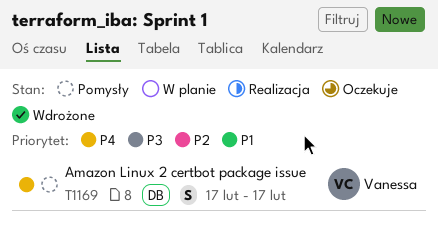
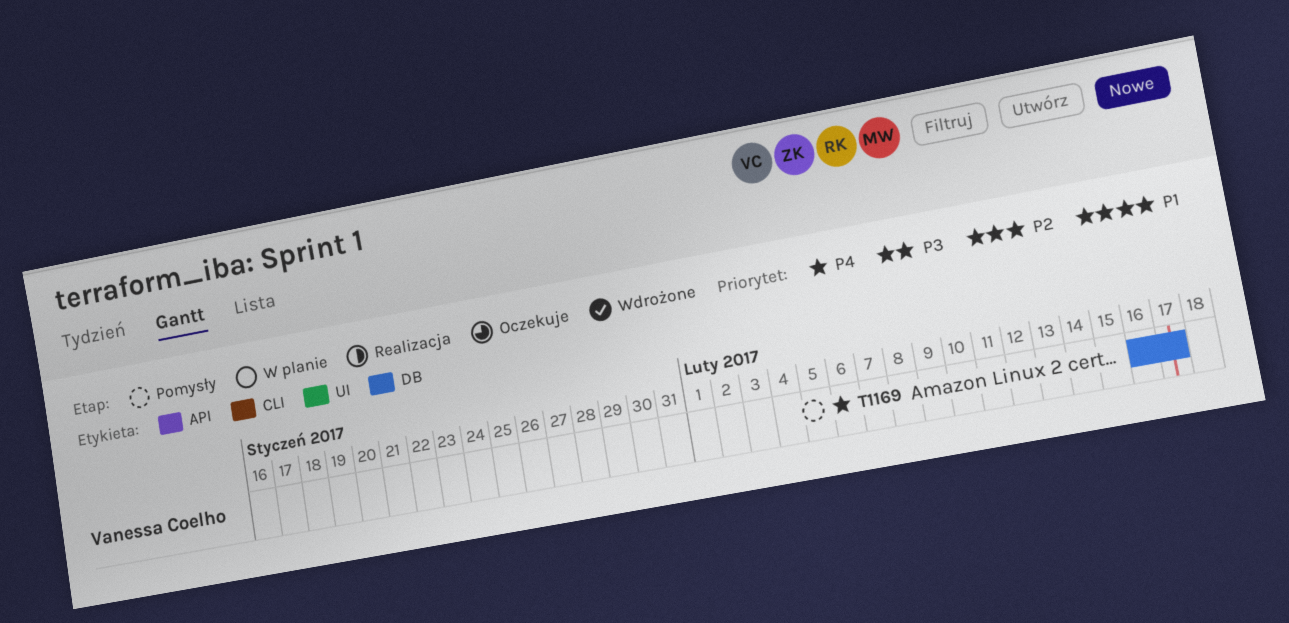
T1169, start: Feb 17 -> Feb 16

